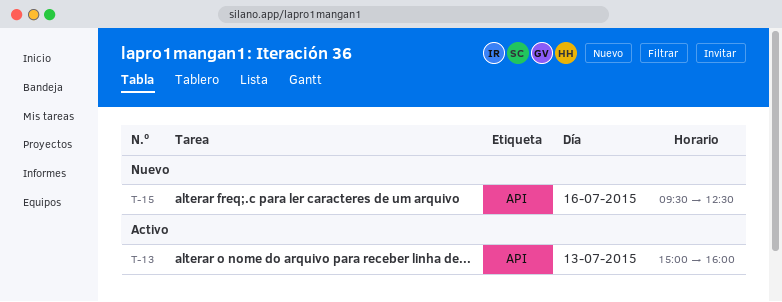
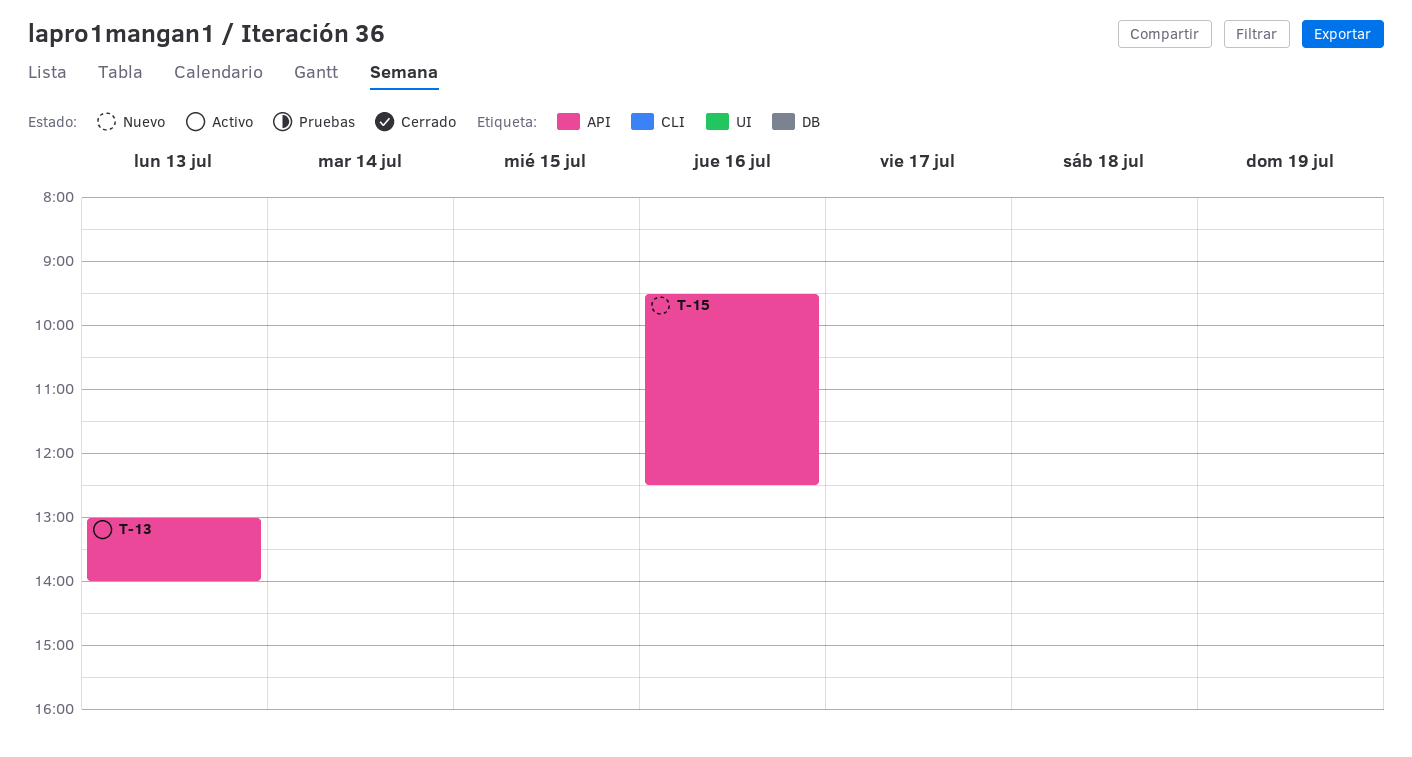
T-13, begins: 15:00 -> 13:00
T-13, ends: 16:00 -> 14:00

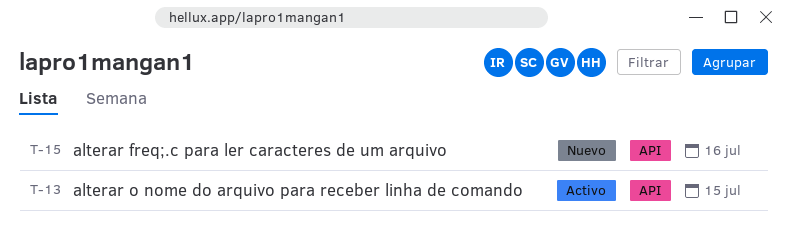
T-13, day: Jul 13 -> Jul 15

